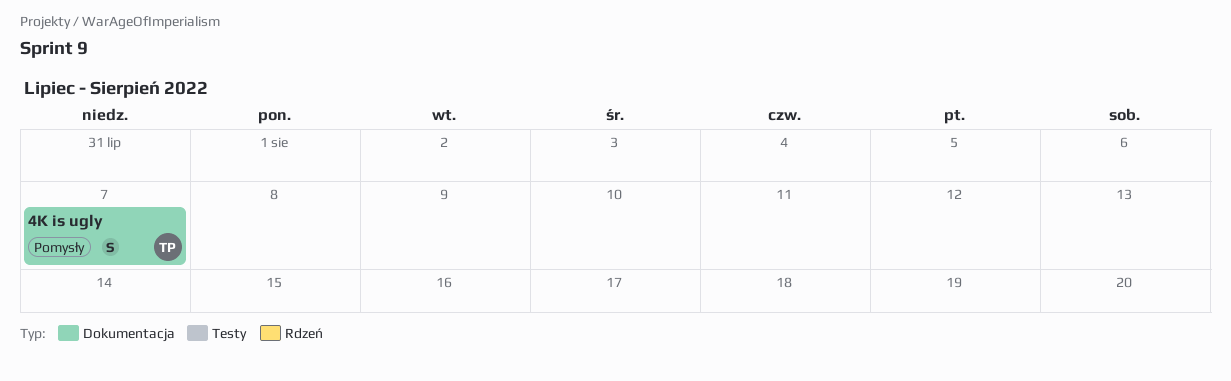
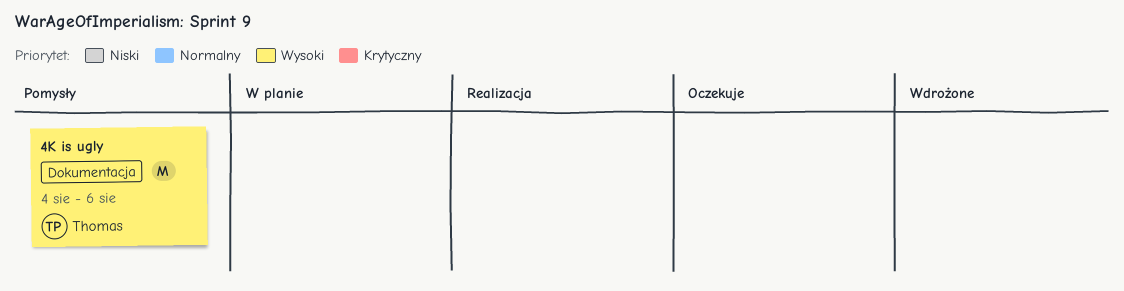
4K is ugly, estimate: S -> M
4K is ugly, due: Aug 7 -> Aug 6

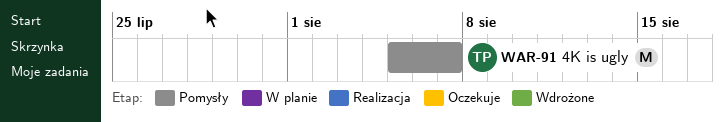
4K is ugly, start: Aug 4 -> Aug 5
4K is ugly, due: Aug 6 -> Aug 7

